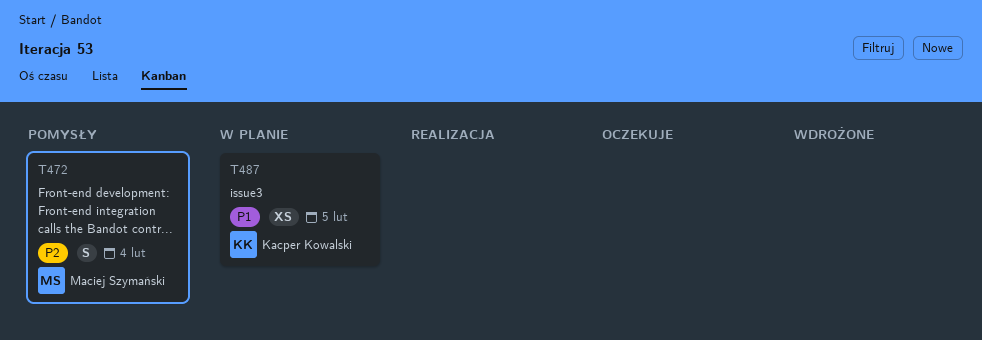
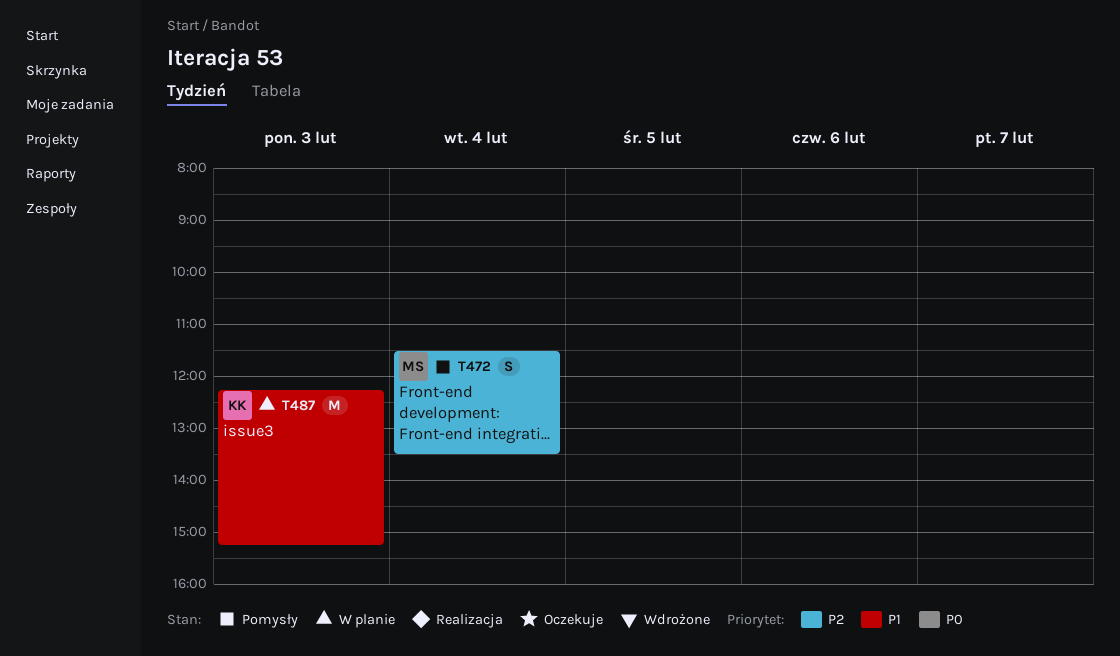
T487, estimate: XS -> M
T487, day: Feb 5 -> Feb 3

